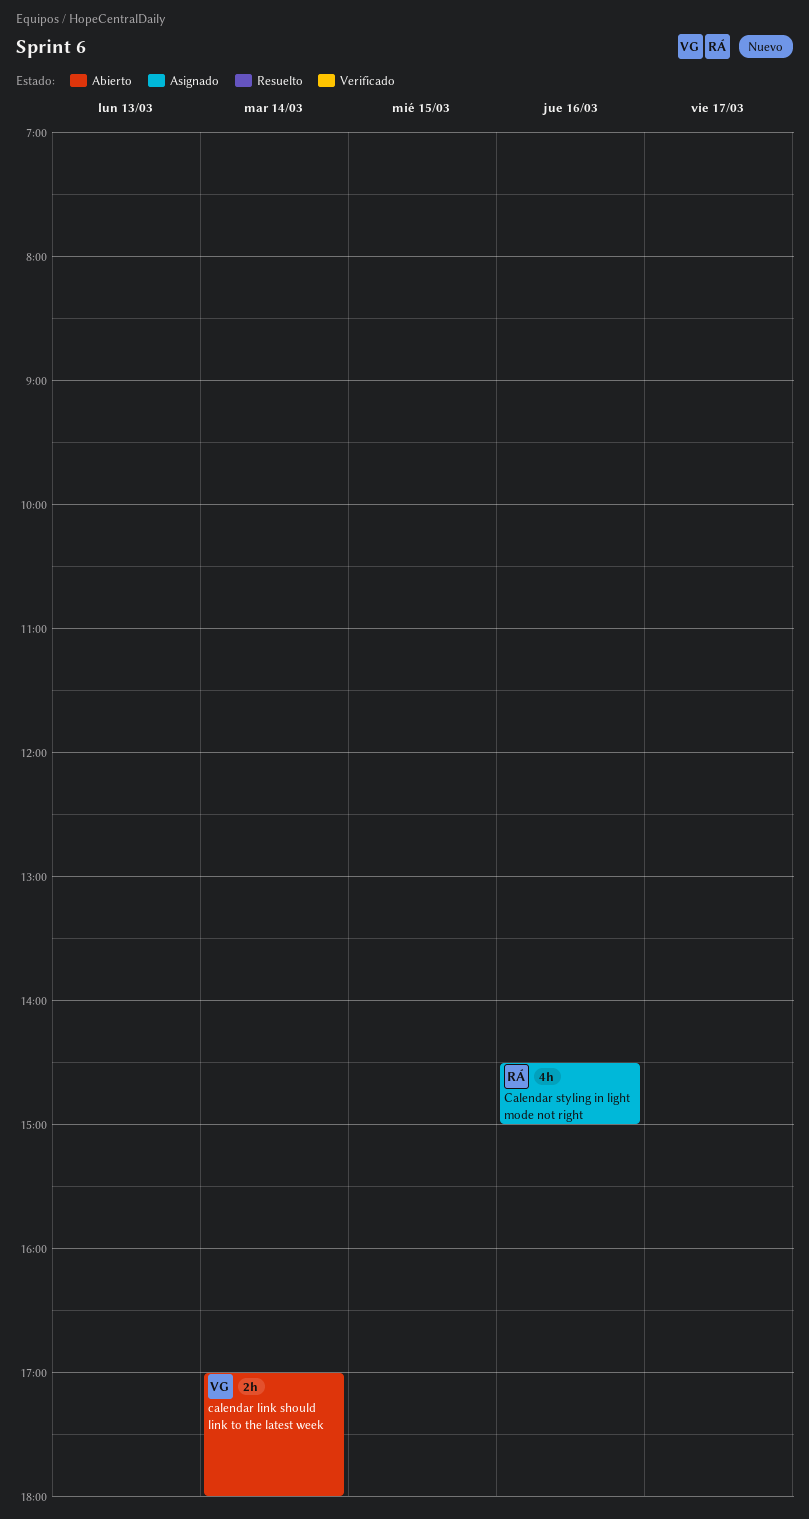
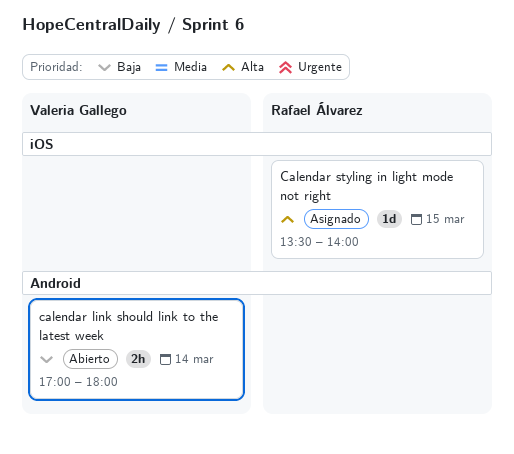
Calendar styling in light mode not right, estimate: 4h -> 1d
Calendar styling in light mode not right, day: Mar 16 -> Mar 15
Calendar styling in light mode not right, begins: 14:30 -> 13:30
Calendar styling in light mode not right, ends: 15:00 -> 14:00

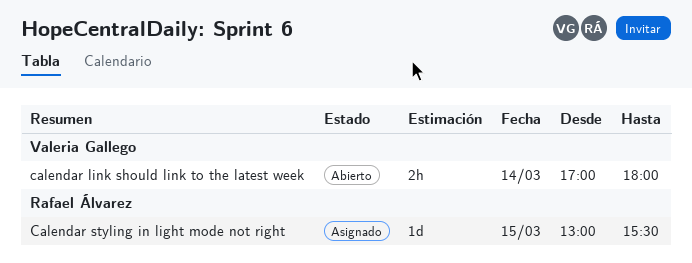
Calendar styling in light mode not right, begins: 13:30 -> 13:00
Calendar styling in light mode not right, ends: 14:00 -> 15:30

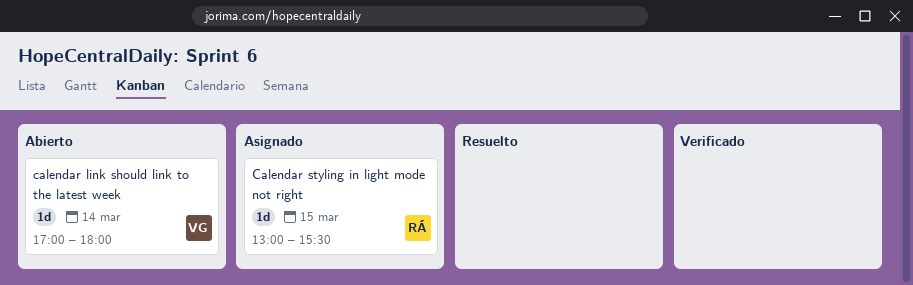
calendar link should link to the latest week, estimate: 2h -> 1d

